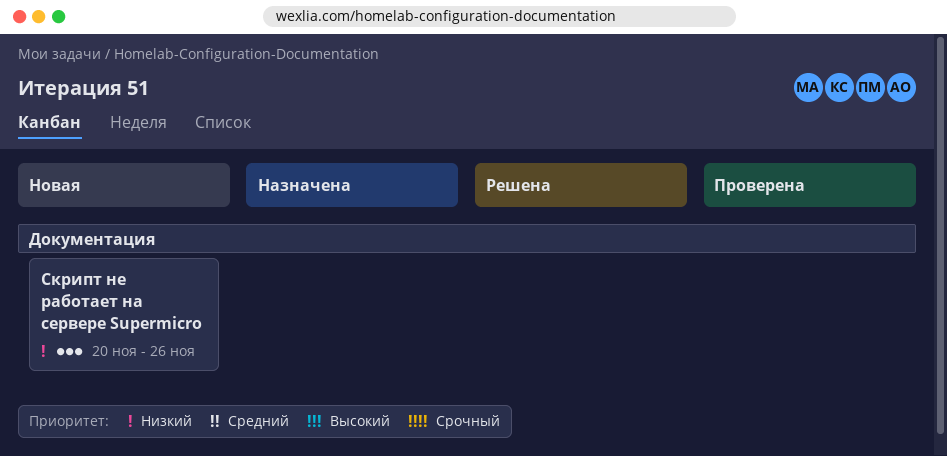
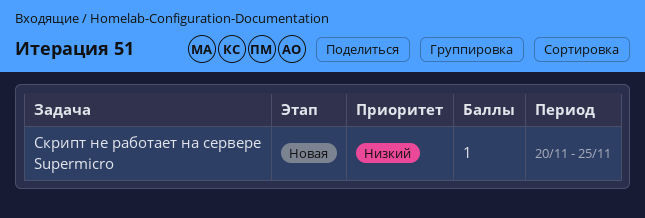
Скрипт не работает на сервере Supermicro, estimate: 3 -> 1
Скрипт не работает на сервере Supermicro, due: Nov 26 -> Nov 25

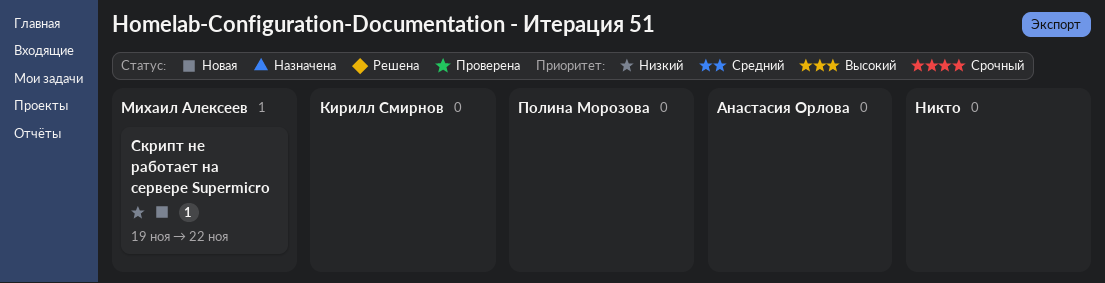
Скрипт не работает на сервере Supermicro, start: Nov 20 -> Nov 19
Скрипт не работает на сервере Supermicro, due: Nov 25 -> Nov 22

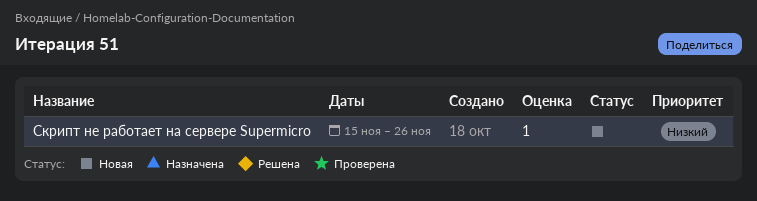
Скрипт не работает на сервере Supermicro, start: Nov 19 -> Nov 15
Скрипт не работает на сервере Supermicro, due: Nov 22 -> Nov 26

